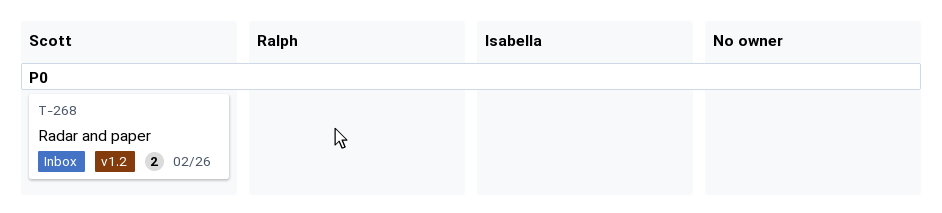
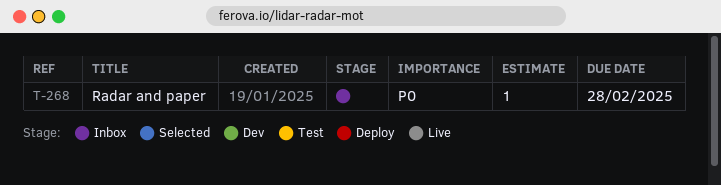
T-268, estimate: 2 -> 1
T-268, due: Feb 26 -> Feb 28

